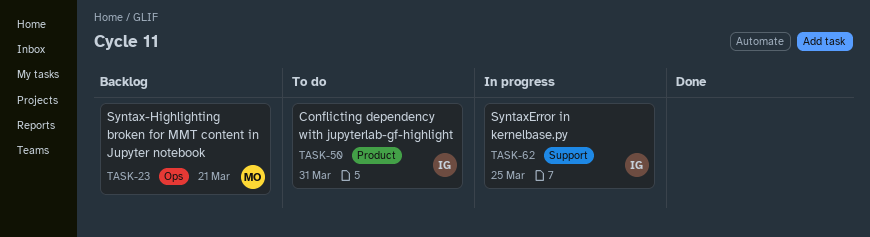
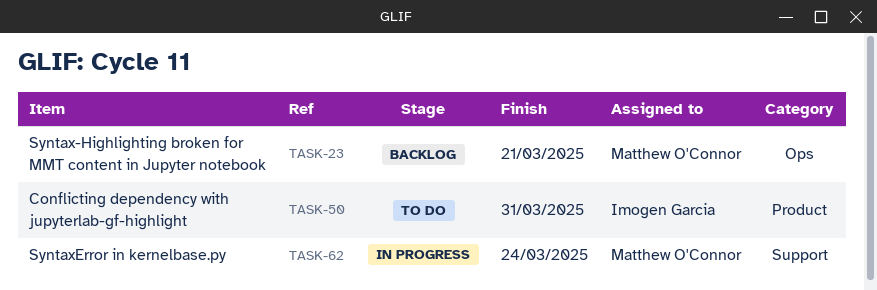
TASK-62, owner: Imogen Garcia -> Matthew O'Connor
TASK-62, due: Mar 25 -> Mar 24

